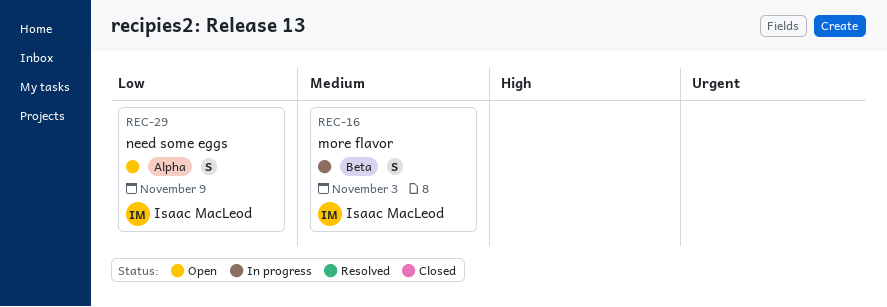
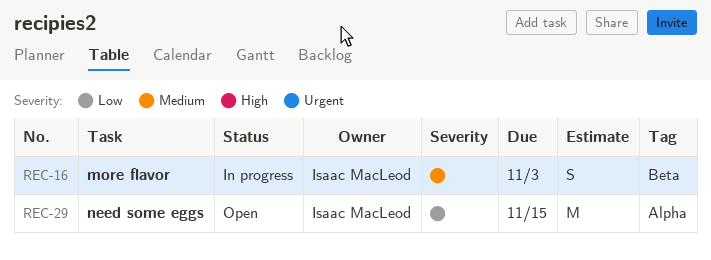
REC-29, estimate: S -> M
REC-29, due: Nov 9 -> Nov 15

